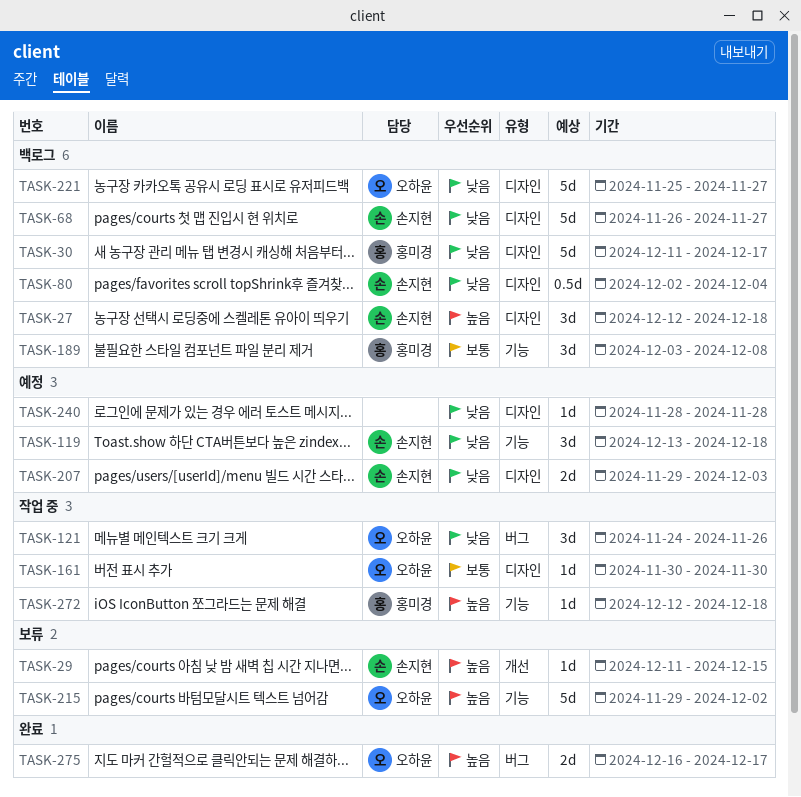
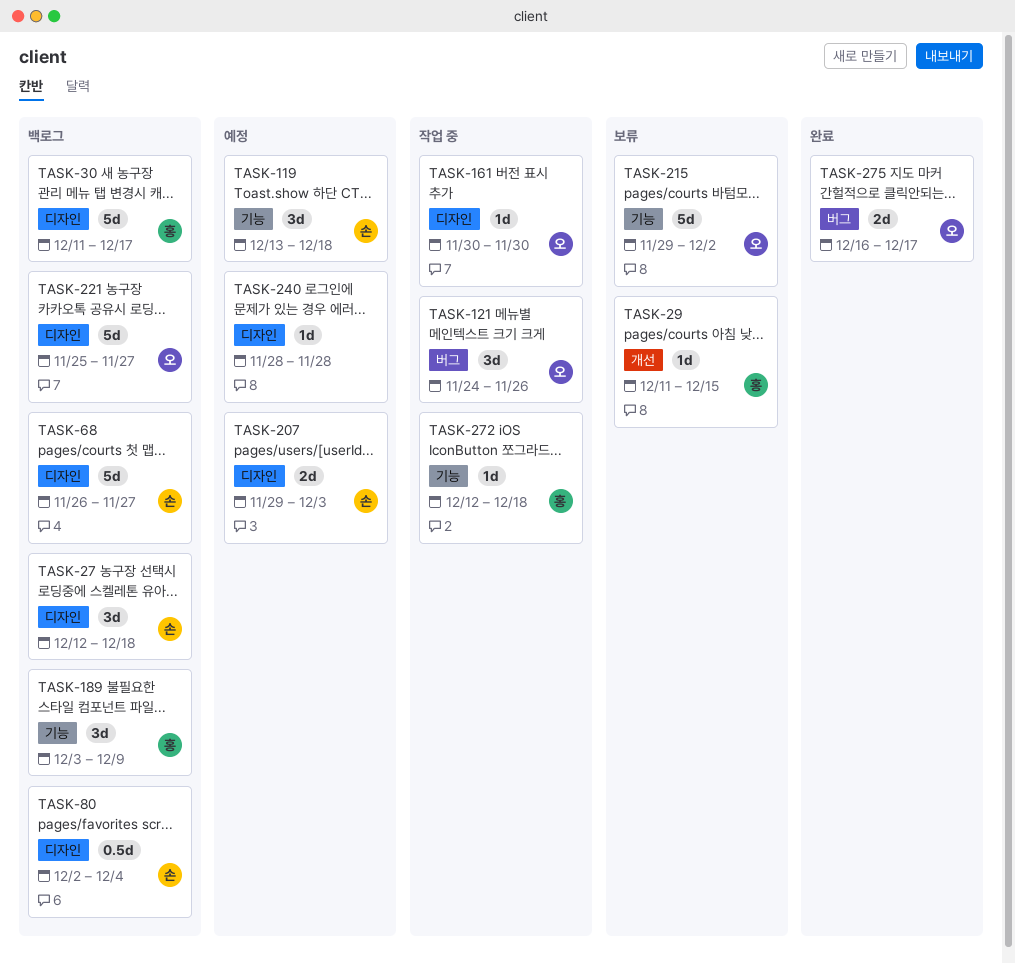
TASK-29, owner: 손지현 -> 홍미경
TASK-189, due: Dec 8 -> Dec 9

